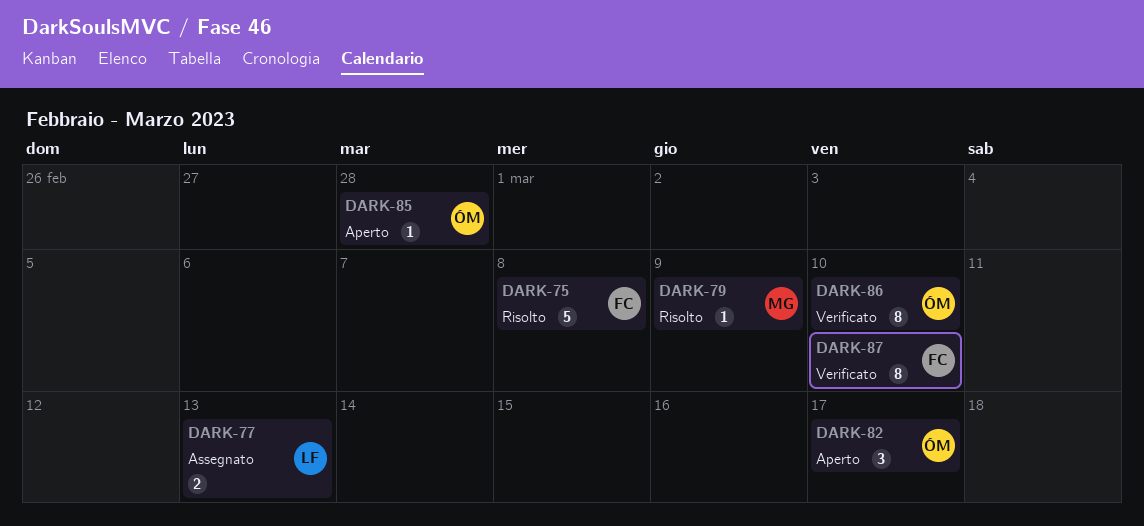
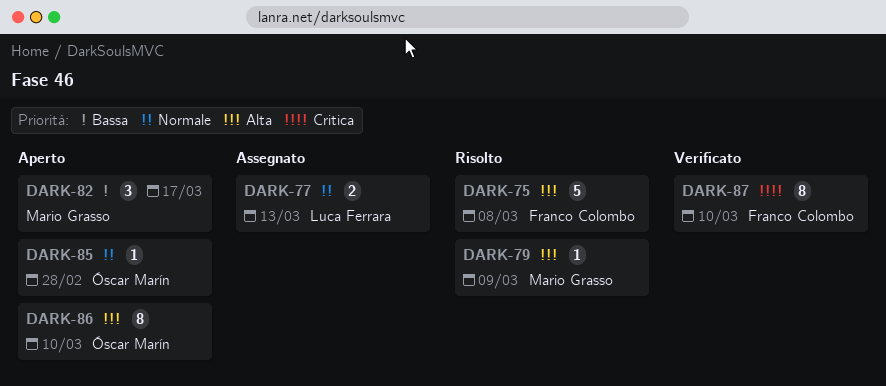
DARK-82, owner: Óscar Marín -> Mario Grasso
DARK-86, status: Verificato -> Aperto

